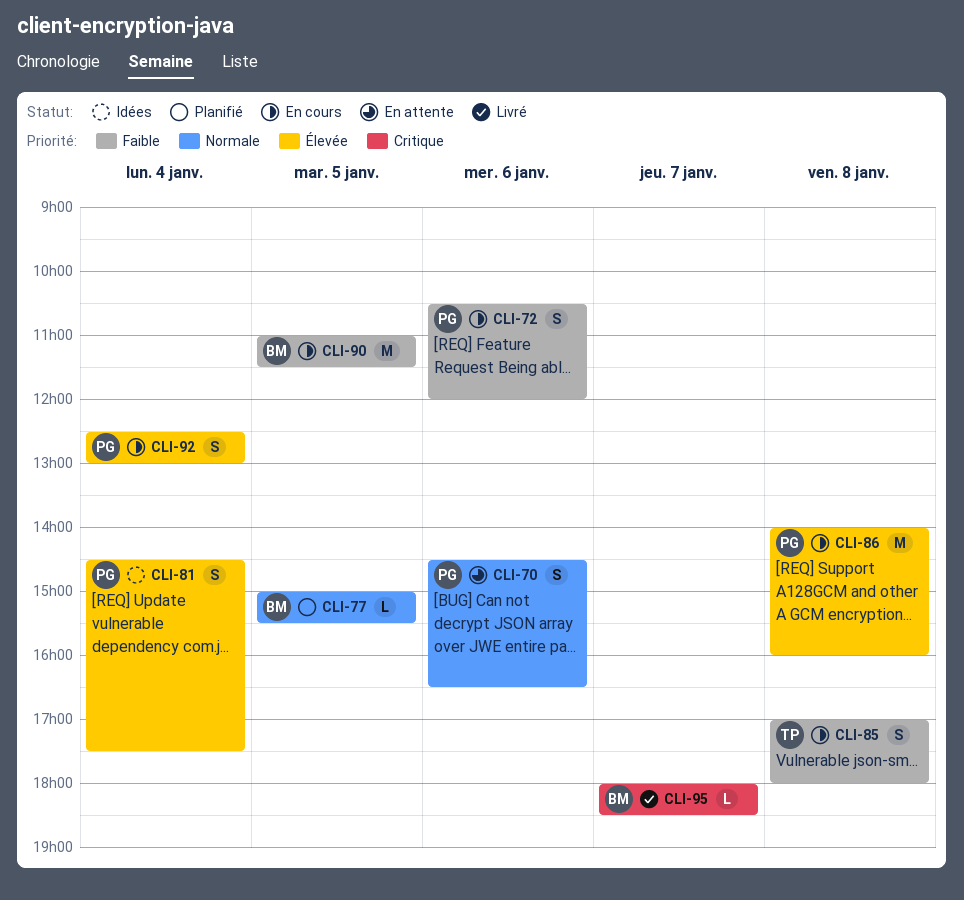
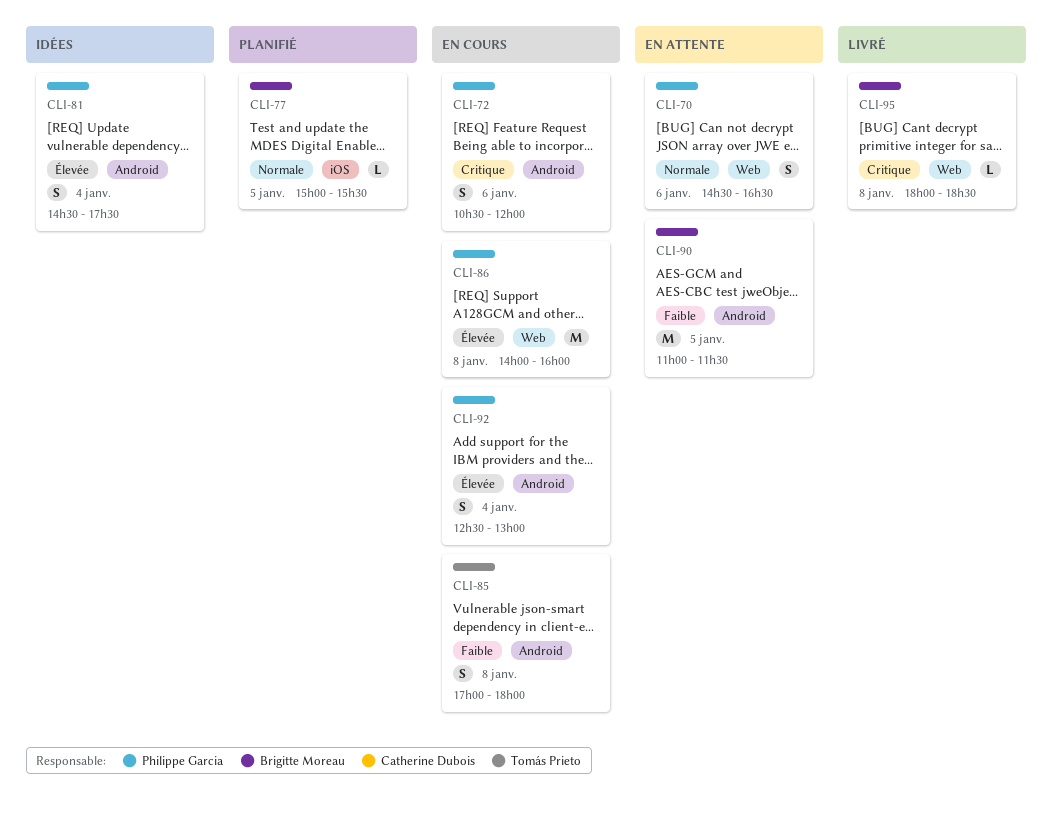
CLI-72, priority: Faible -> Critique
CLI-90, status: En cours -> En attente
CLI-95, day: Jan 7 -> Jan 8

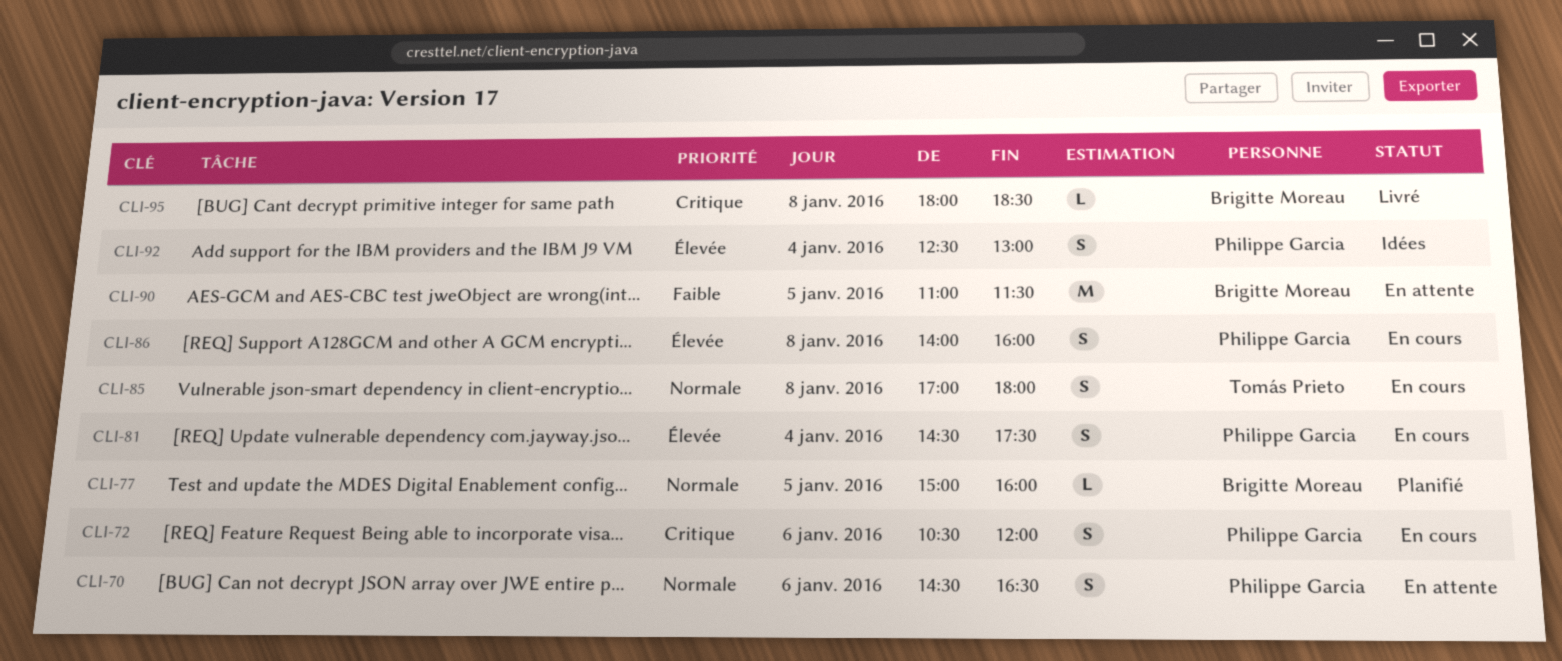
CLI-77, ends: 15:30 -> 16:00
CLI-81, status: Idées -> En cours
CLI-85, priority: Faible -> Normale
CLI-86, estimate: M -> S
CLI-92, status: En cours -> Idées

